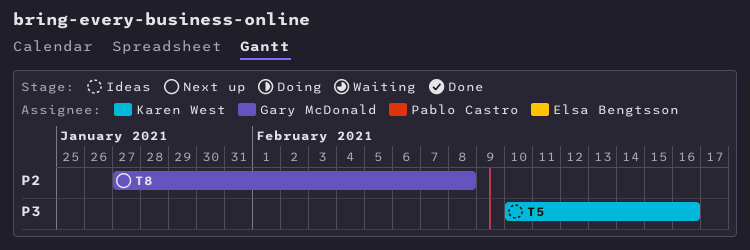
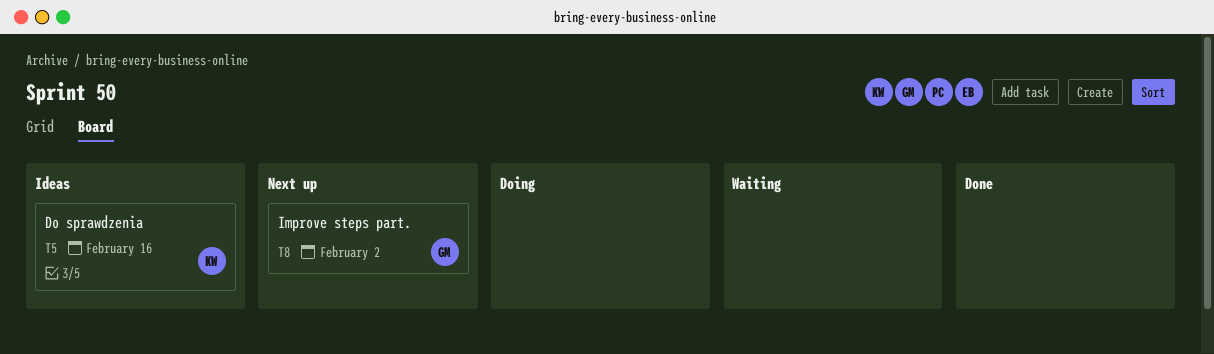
T8, due: Feb 8 -> Feb 2

